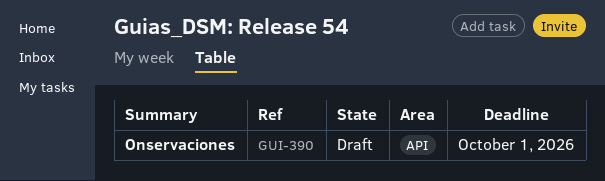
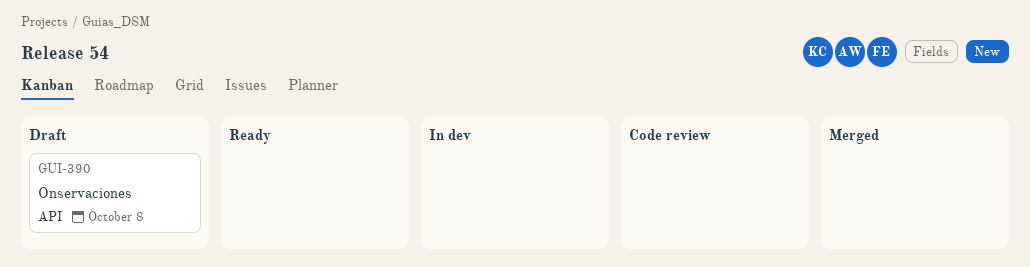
GUI-390, due: Oct 1 -> Oct 8

